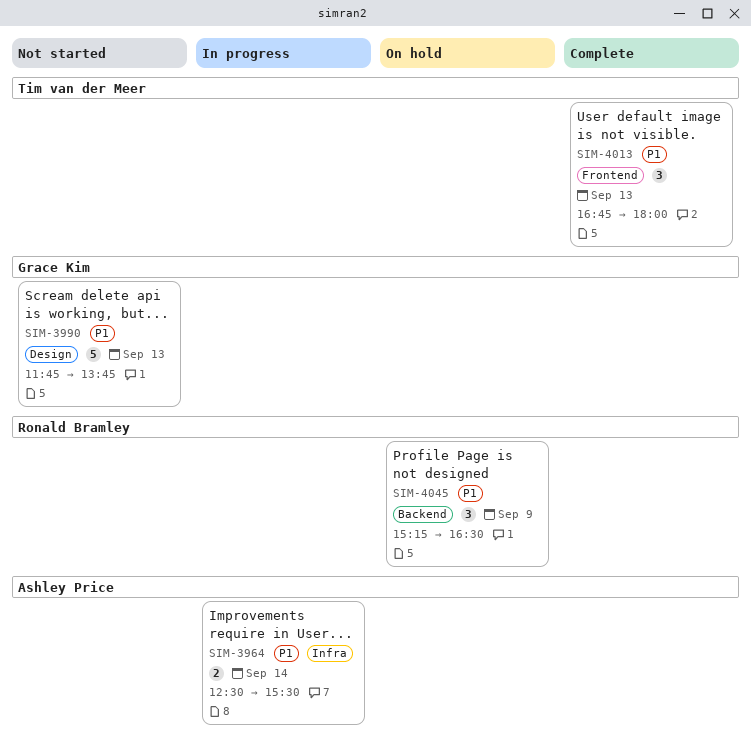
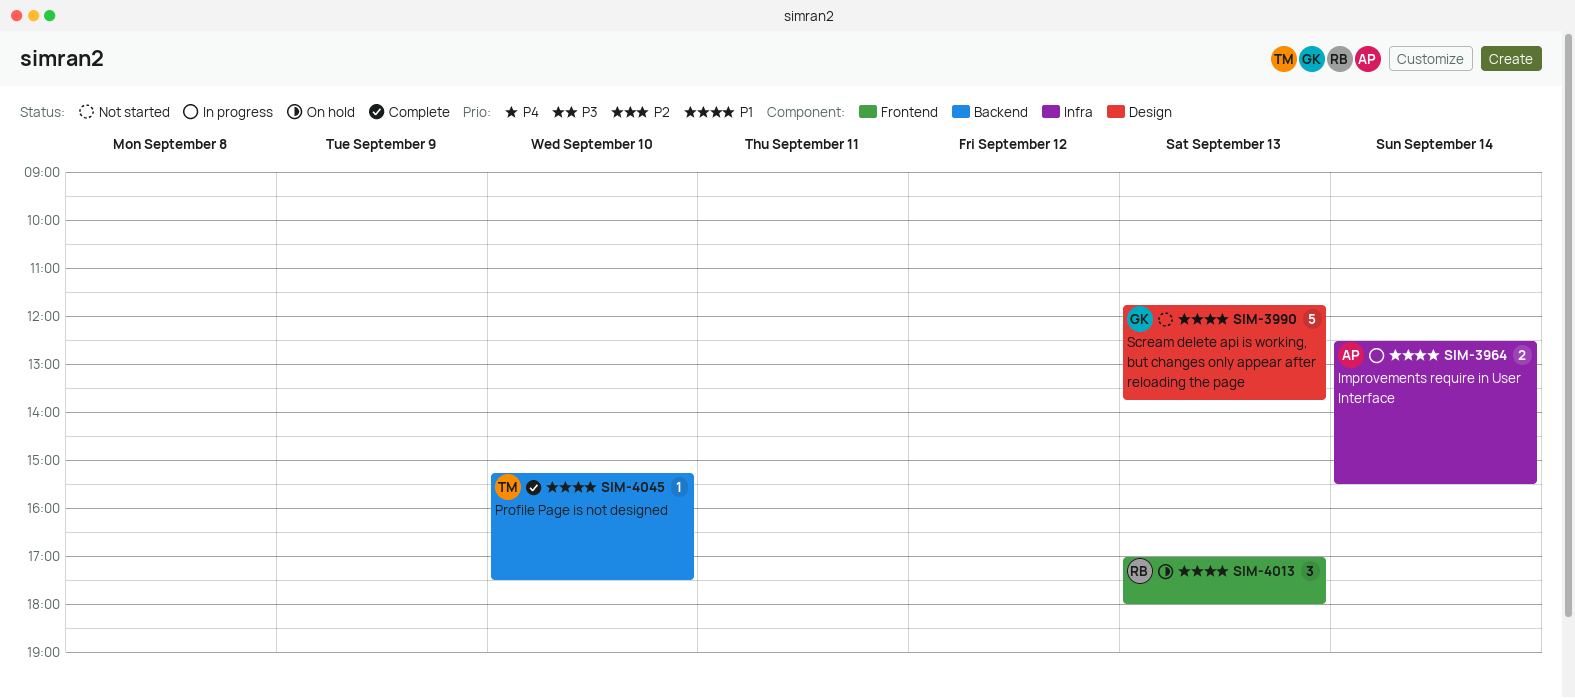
SIM-4013, status: Complete -> On hold
SIM-4013, owner: Tim van der Meer -> Ronald Bramley
SIM-4013, begins: 16:45 -> 17:00
SIM-4045, status: On hold -> Complete
SIM-4045, owner: Ronald Bramley -> Tim van der Meer
SIM-4045, estimate: 3 -> 1
SIM-4045, day: Sep 9 -> Sep 10
SIM-4045, ends: 16:30 -> 17:30

